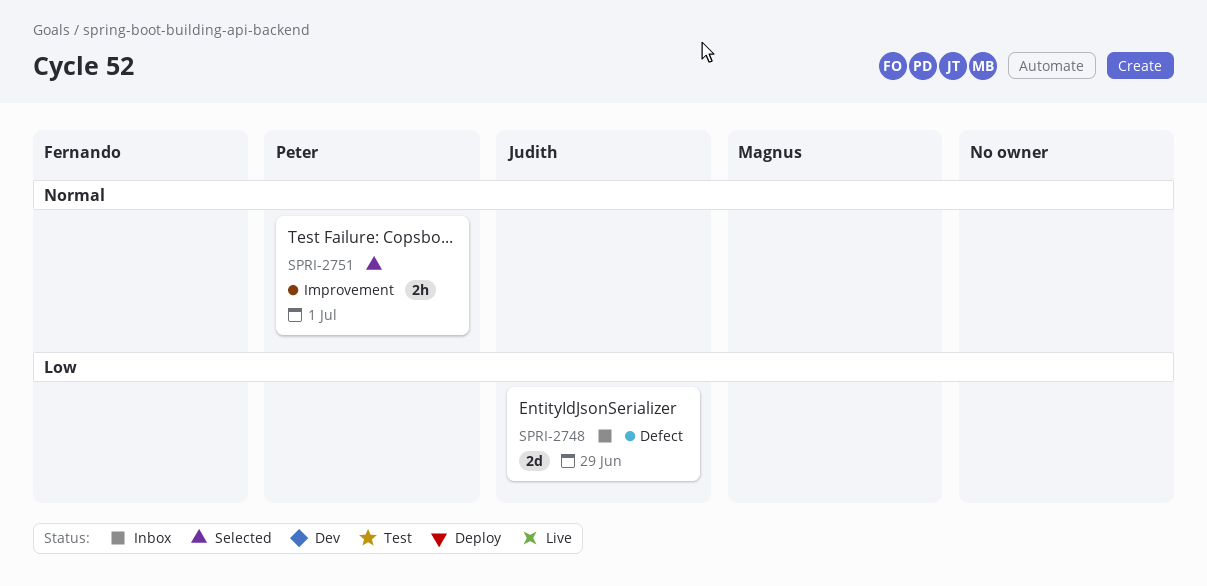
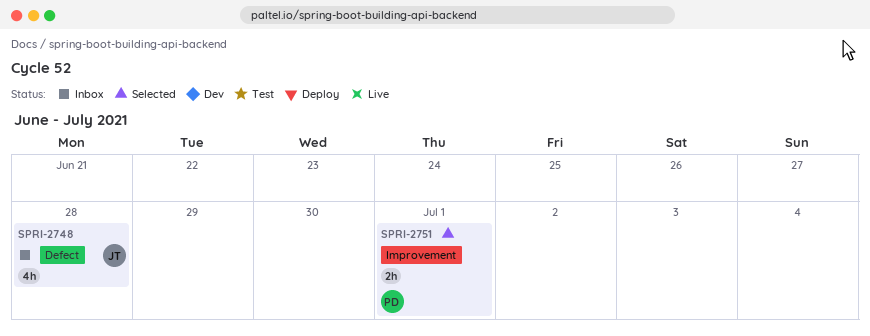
SPRI-2748, estimate: 2d -> 4h
SPRI-2748, due: Jun 29 -> Jun 28

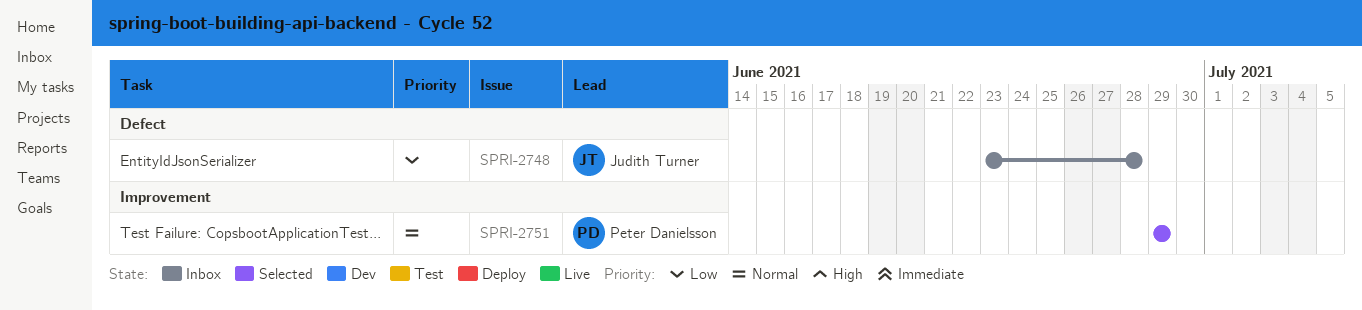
SPRI-2751, due: Jul 1 -> Jun 29

